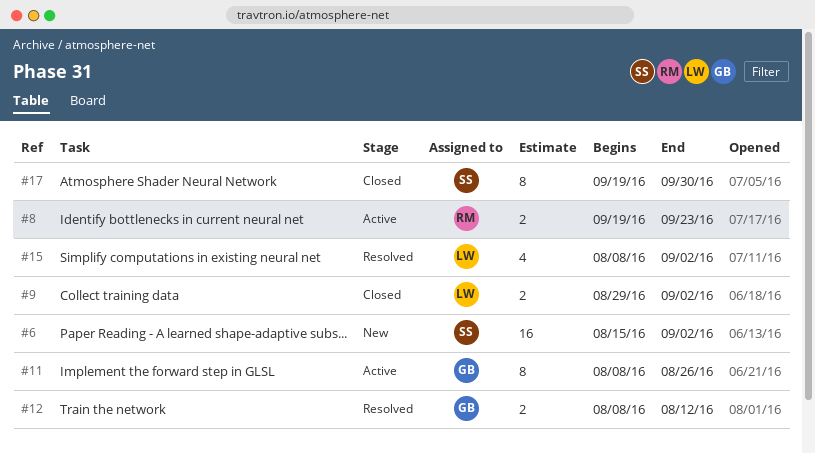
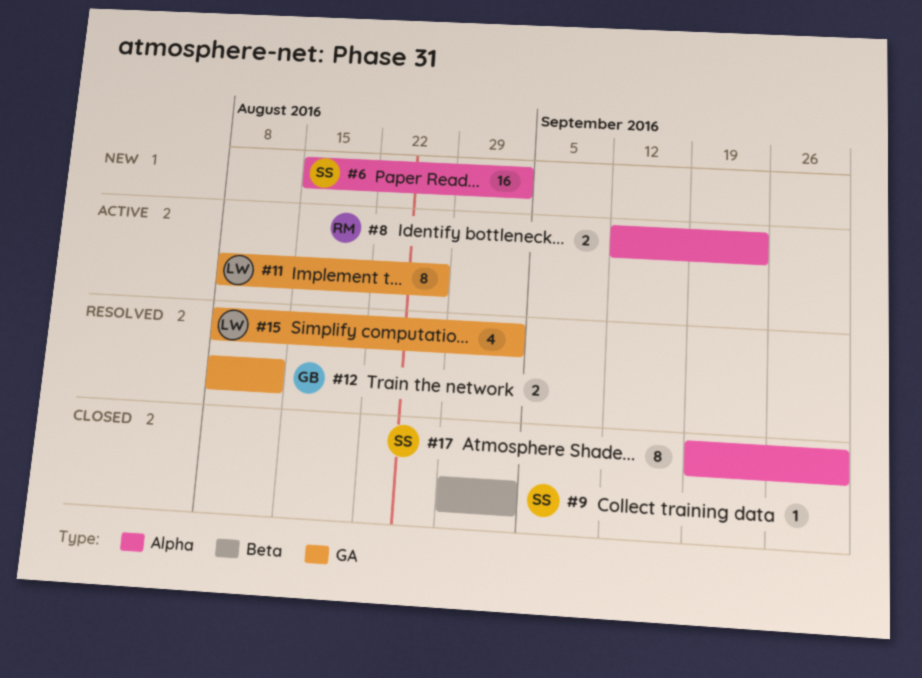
#8, start: Sep 19 -> Sep 12
#9, owner: LW -> SS
#9, estimate: 2 -> 1
#11, owner: GB -> LW

